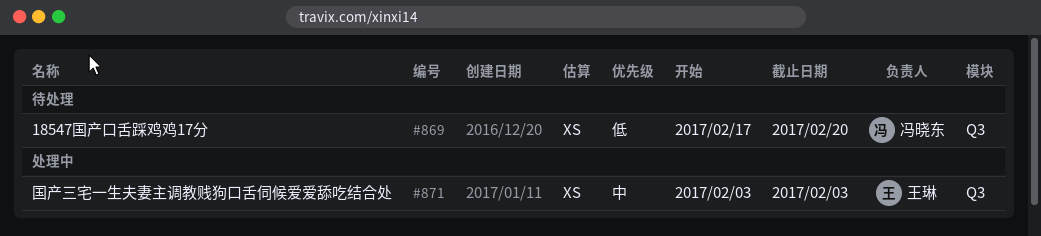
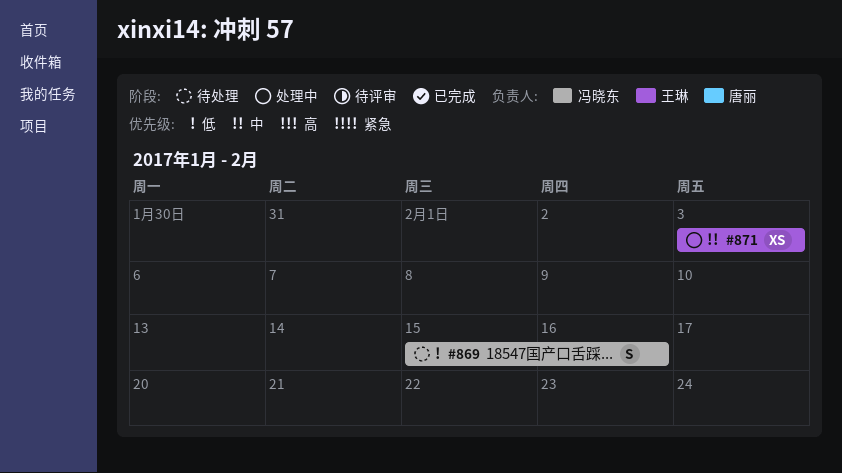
#869, estimate: XS -> S
#869, start: Feb 17 -> Feb 15
#869, due: Feb 20 -> Feb 16

